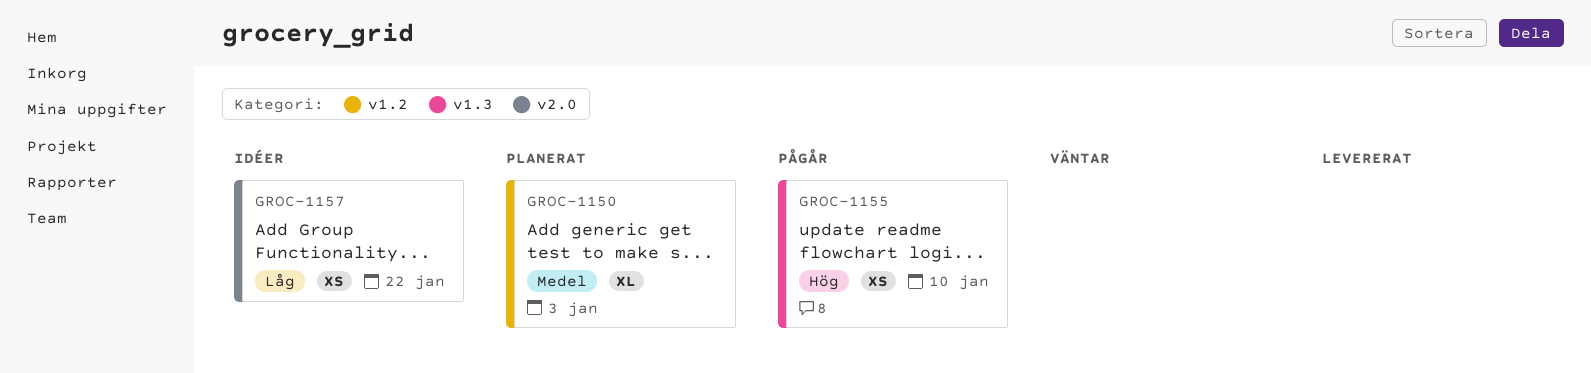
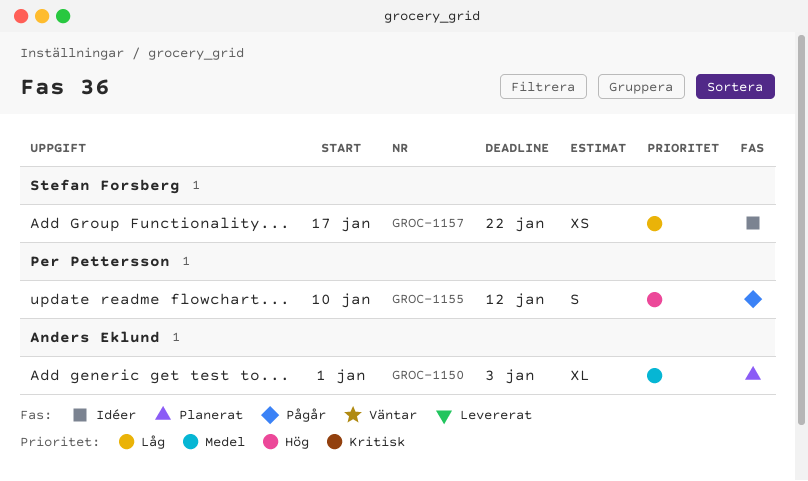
GROC-1155, estimate: XS -> S
GROC-1155, due: Jan 10 -> Jan 12

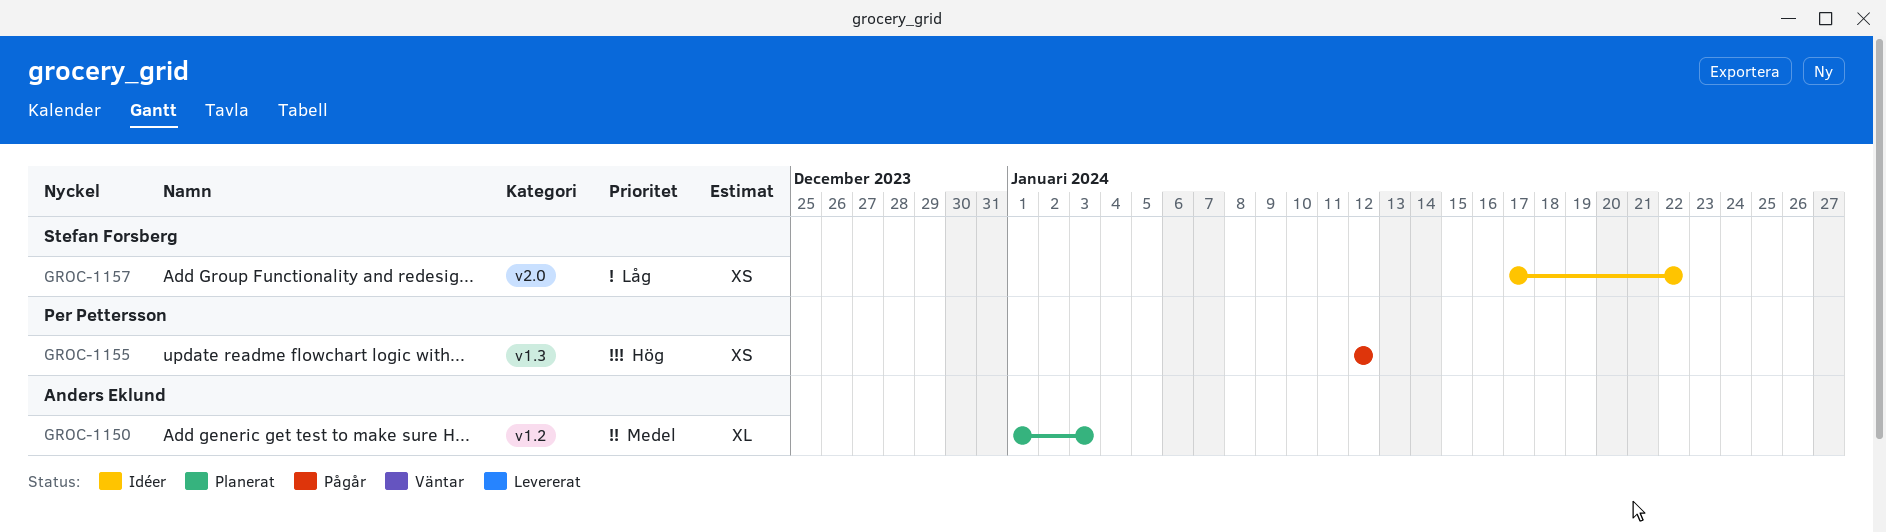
GROC-1155, estimate: S -> XS
GROC-1155, start: Jan 10 -> Jan 12

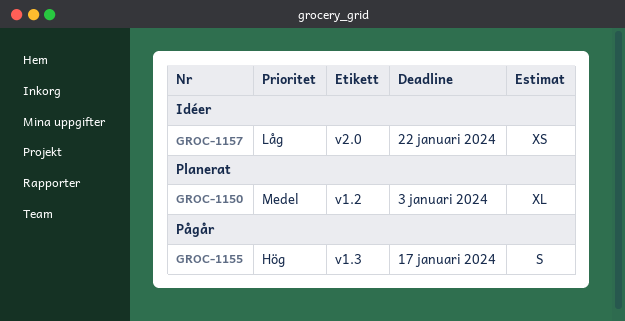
GROC-1155, estimate: XS -> S
GROC-1155, due: Jan 12 -> Jan 17

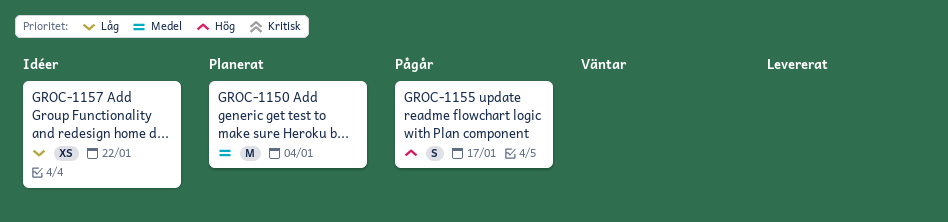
GROC-1150, estimate: XL -> M
GROC-1150, due: Jan 3 -> Jan 4

